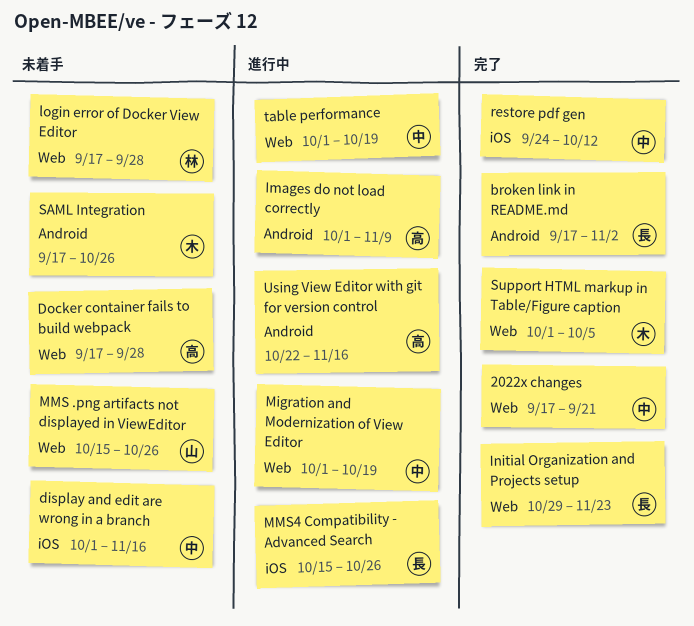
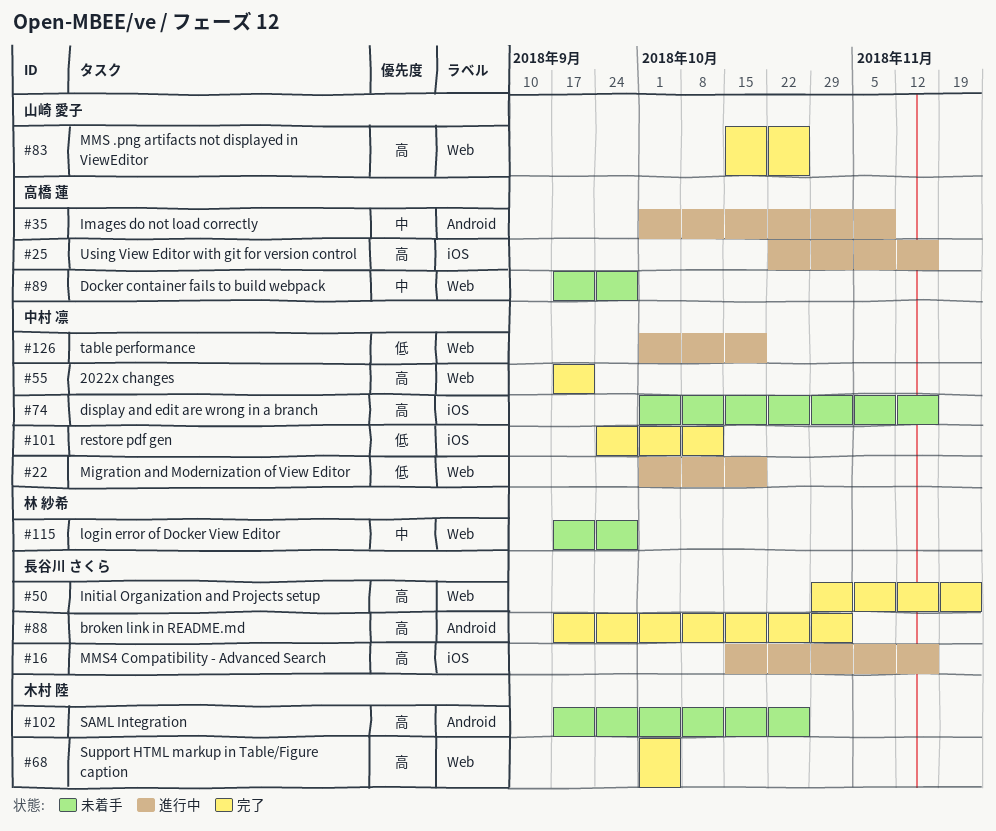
MMS .png artifacts not displayed in ViewEditor, status: 未着手 -> 完了
MMS4 Compatibility - Advanced Search, due: Oct 26 -> Nov 16
Using View Editor with git for version control, label: Android -> iOS

